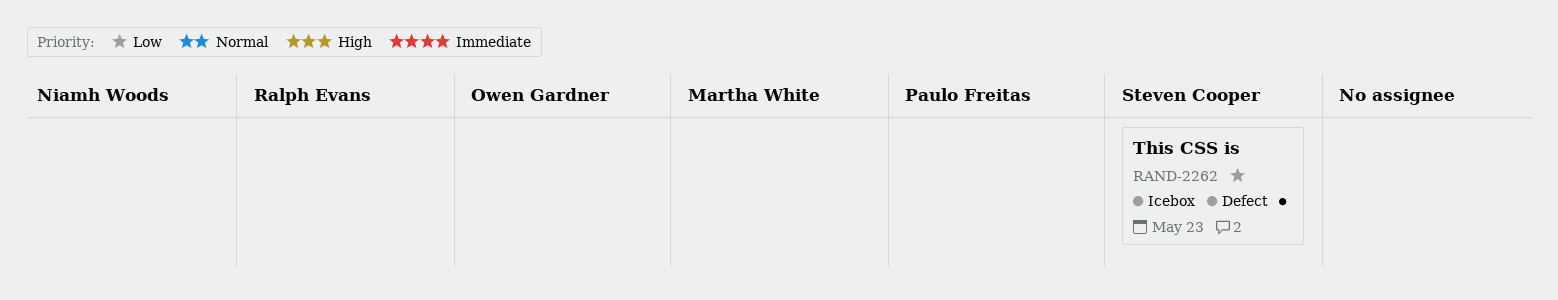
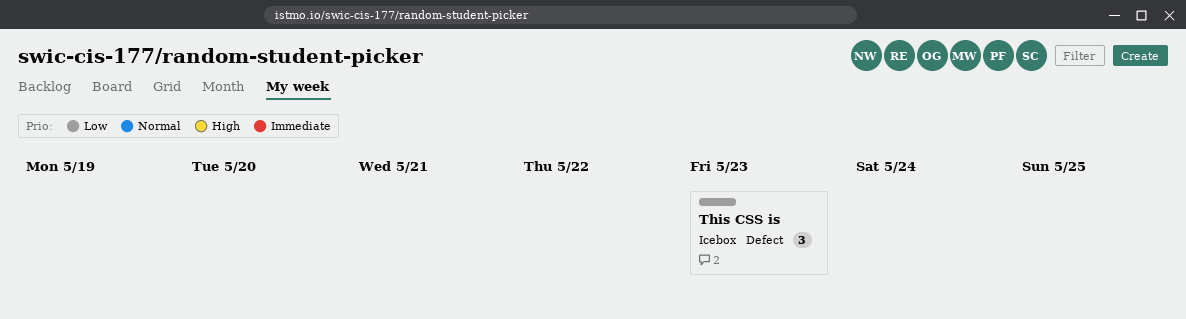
This CSS is, estimate: 1 -> 3

